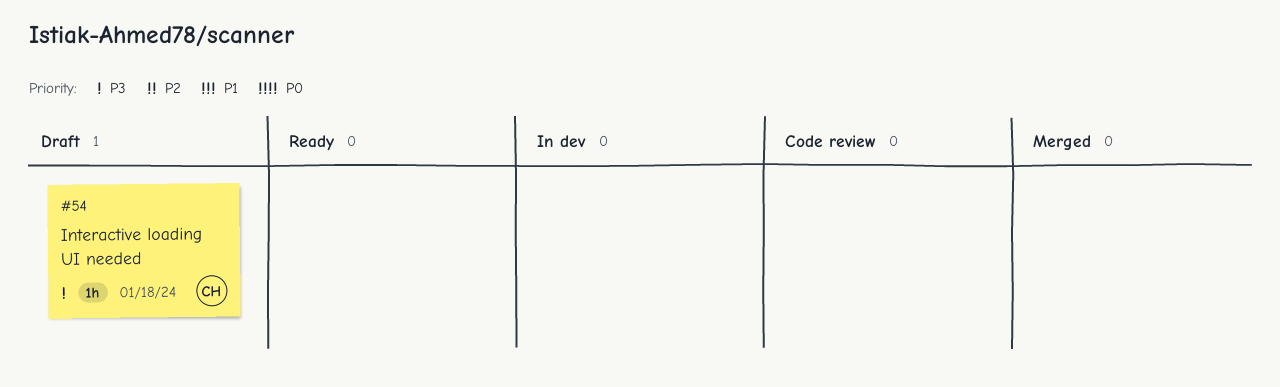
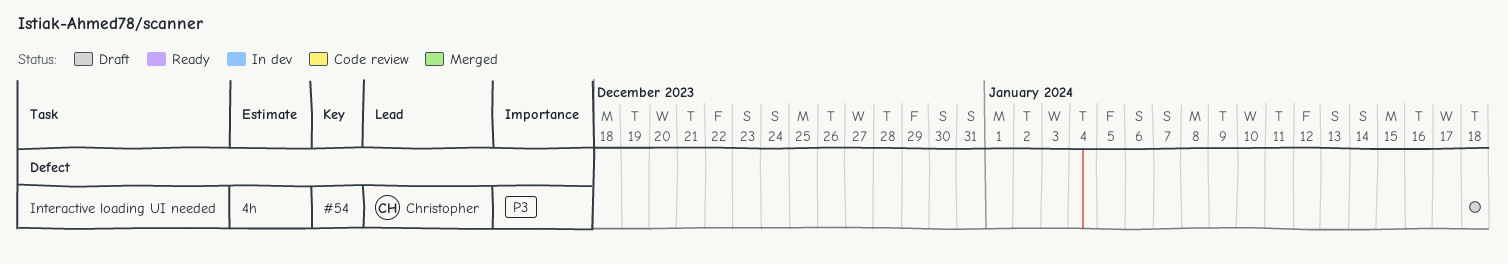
#54, estimate: 1h -> 4h

